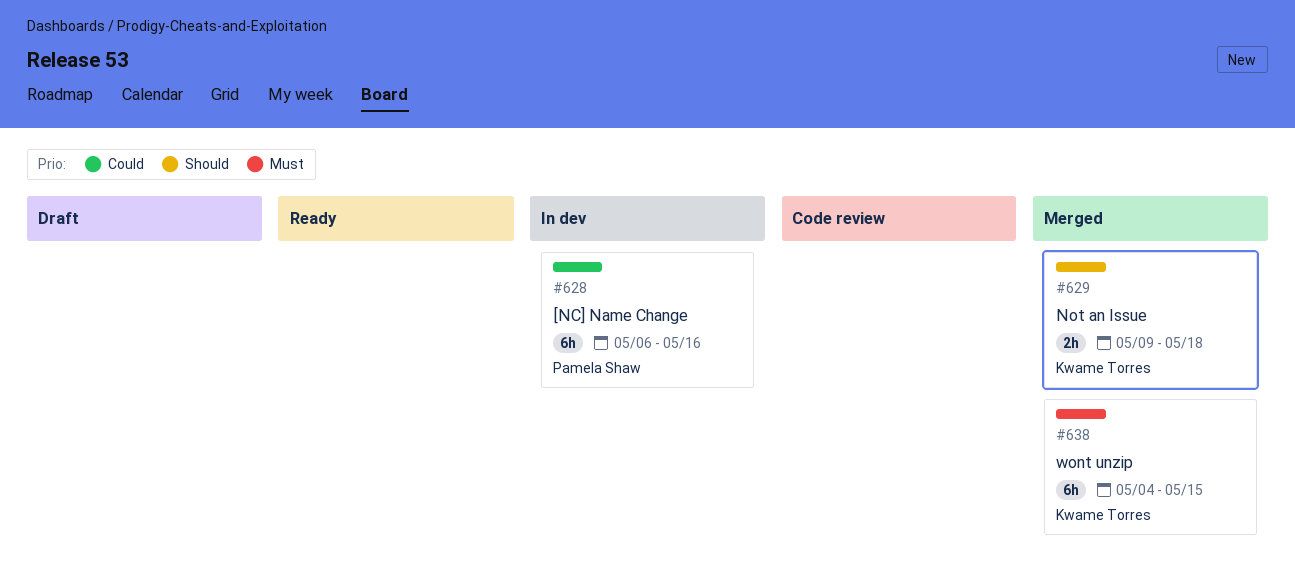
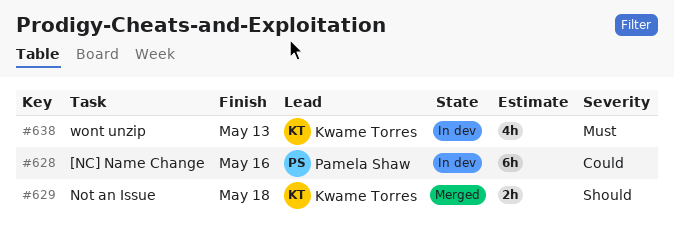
#638, status: Merged -> In dev
#638, estimate: 6h -> 4h
#638, due: May 15 -> May 13

